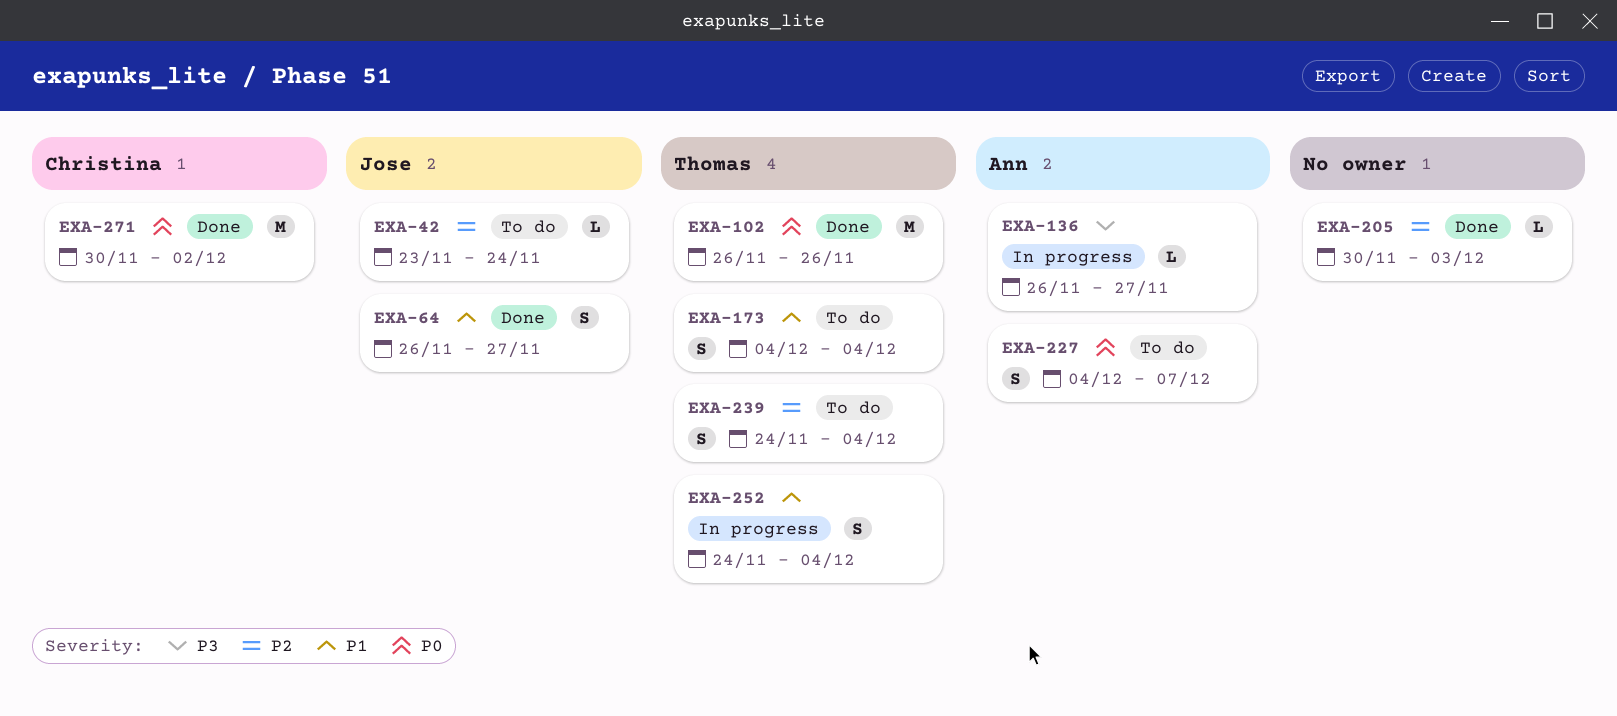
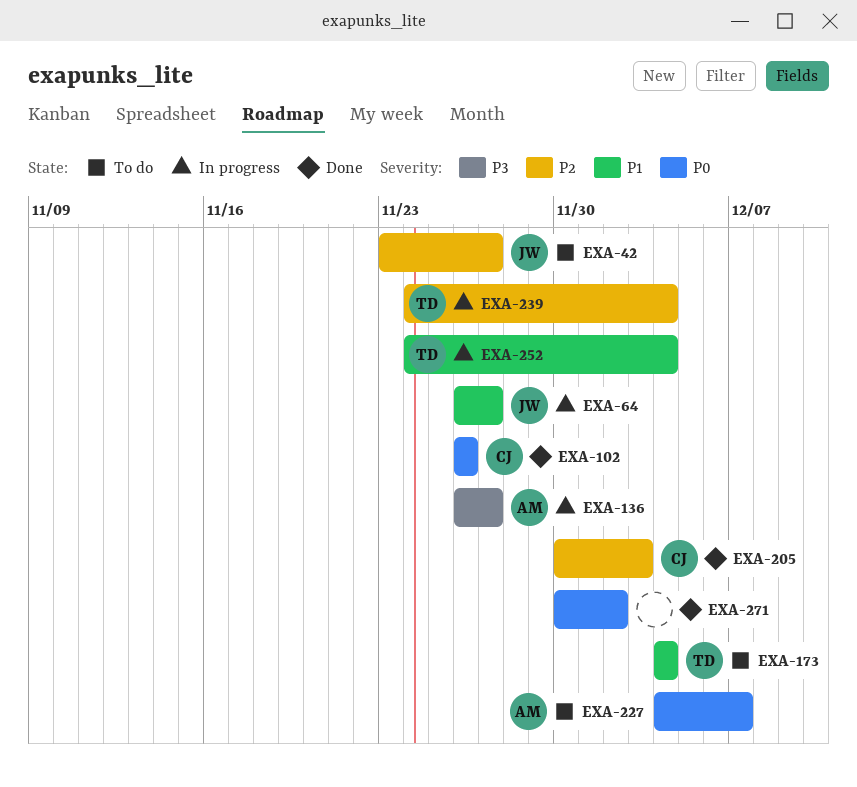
EXA-42, due: Nov 24 -> Nov 27
EXA-64, status: Done -> In progress
EXA-102, owner: Thomas -> Christina
EXA-205, owner: none -> Christina
EXA-239, status: To do -> In progress
EXA-271, owner: Christina -> none

